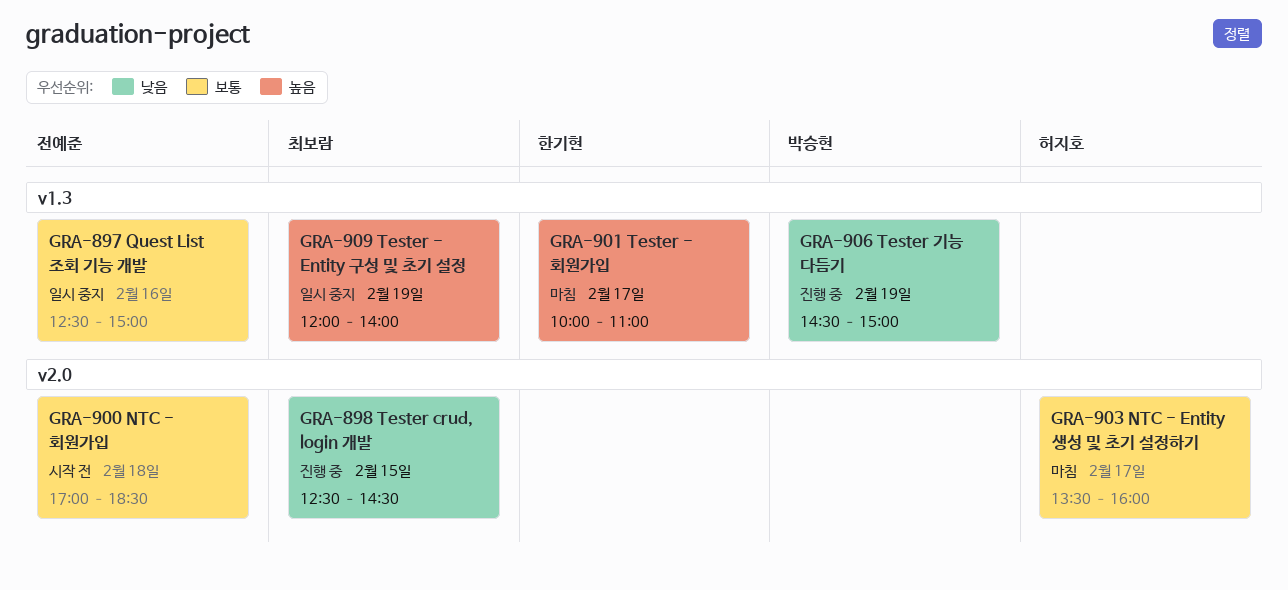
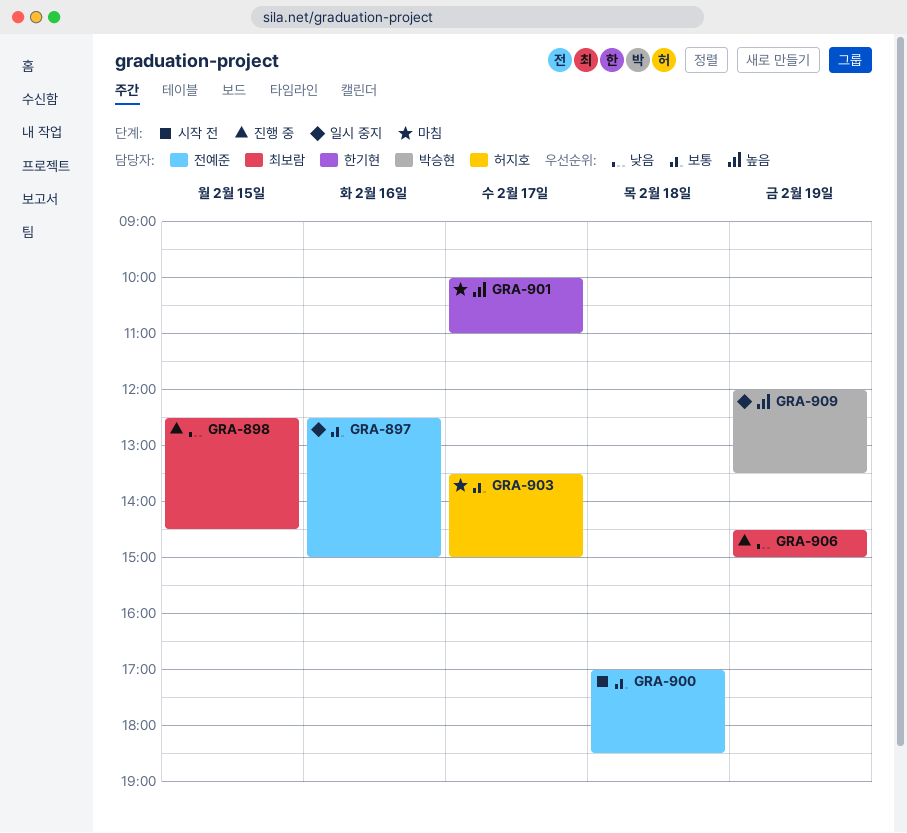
GRA-903, ends: 16:00 -> 15:00
GRA-906, owner: 박승현 -> 최보람
GRA-909, owner: 최보람 -> 박승현
GRA-909, ends: 14:00 -> 13:30

